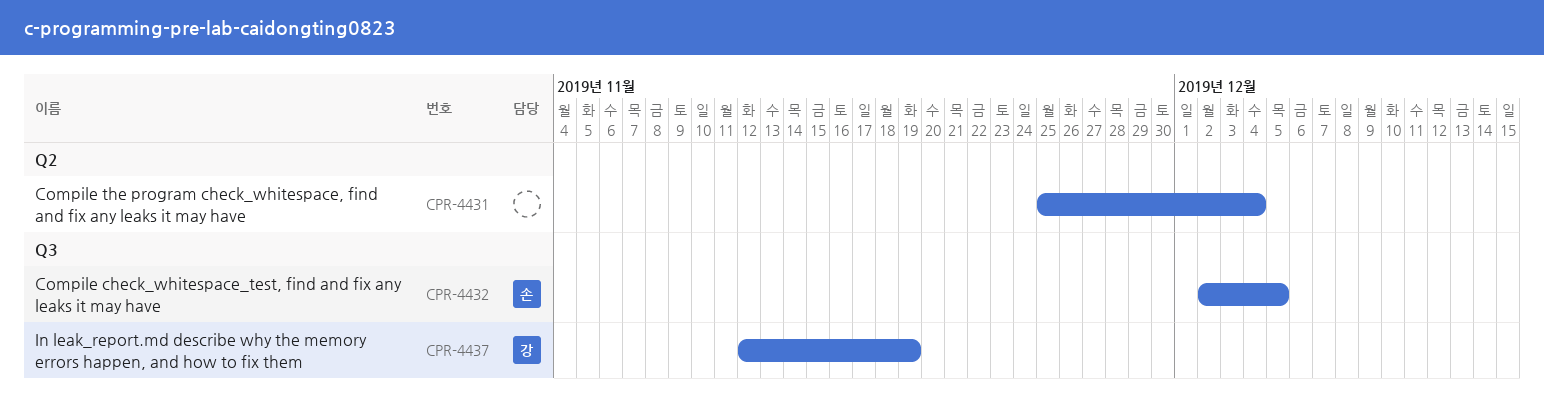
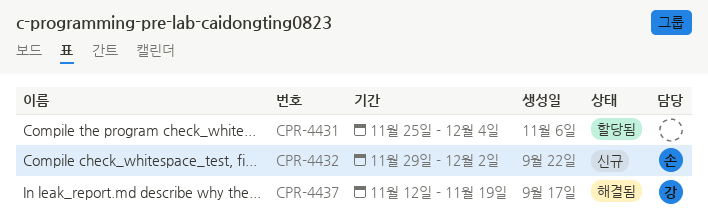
CPR-4432, start: Dec 2 -> Nov 29
CPR-4432, due: Dec 5 -> Dec 2

